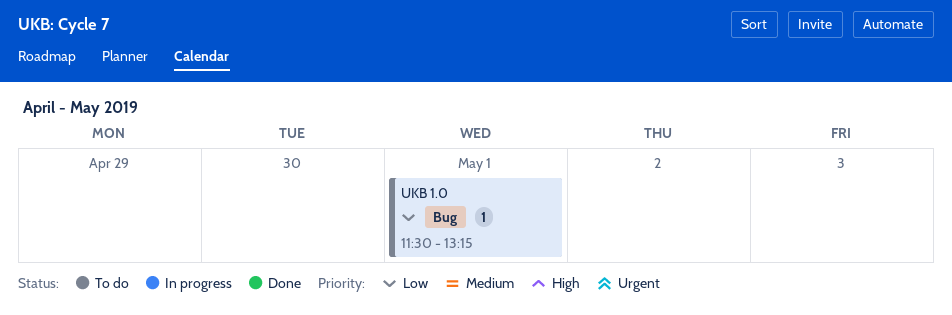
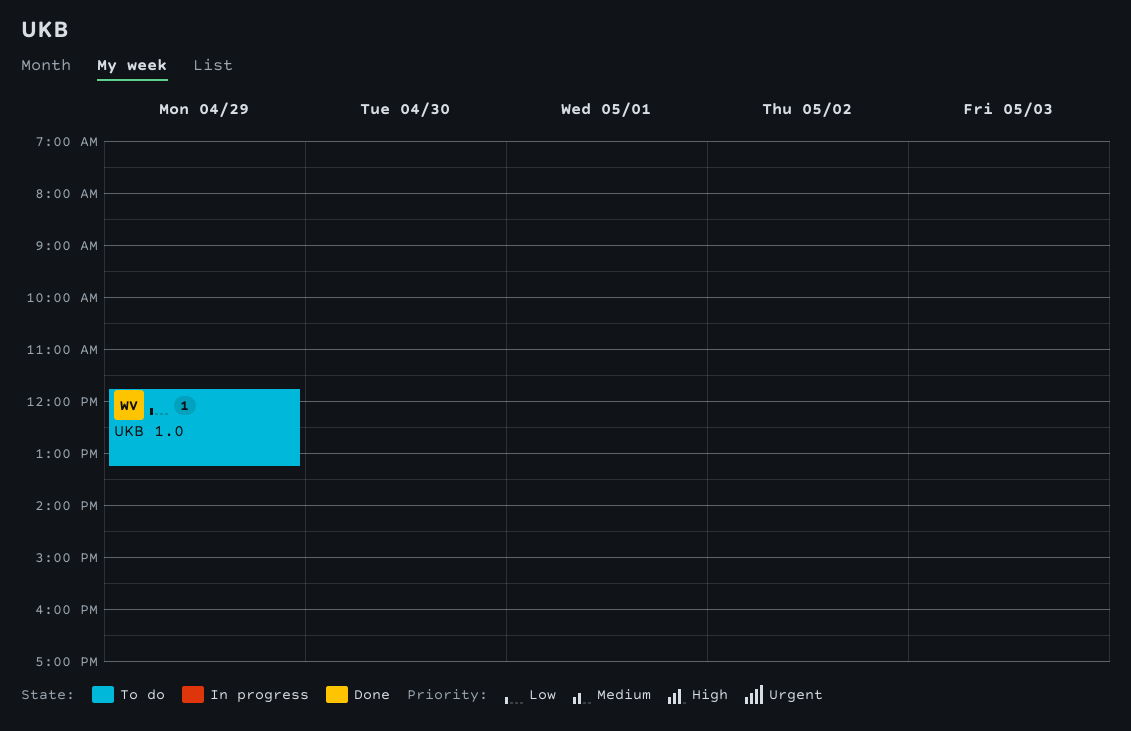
UKB 1.0, day: May 1 -> Apr 29
UKB 1.0, begins: 11:30 -> 11:45

